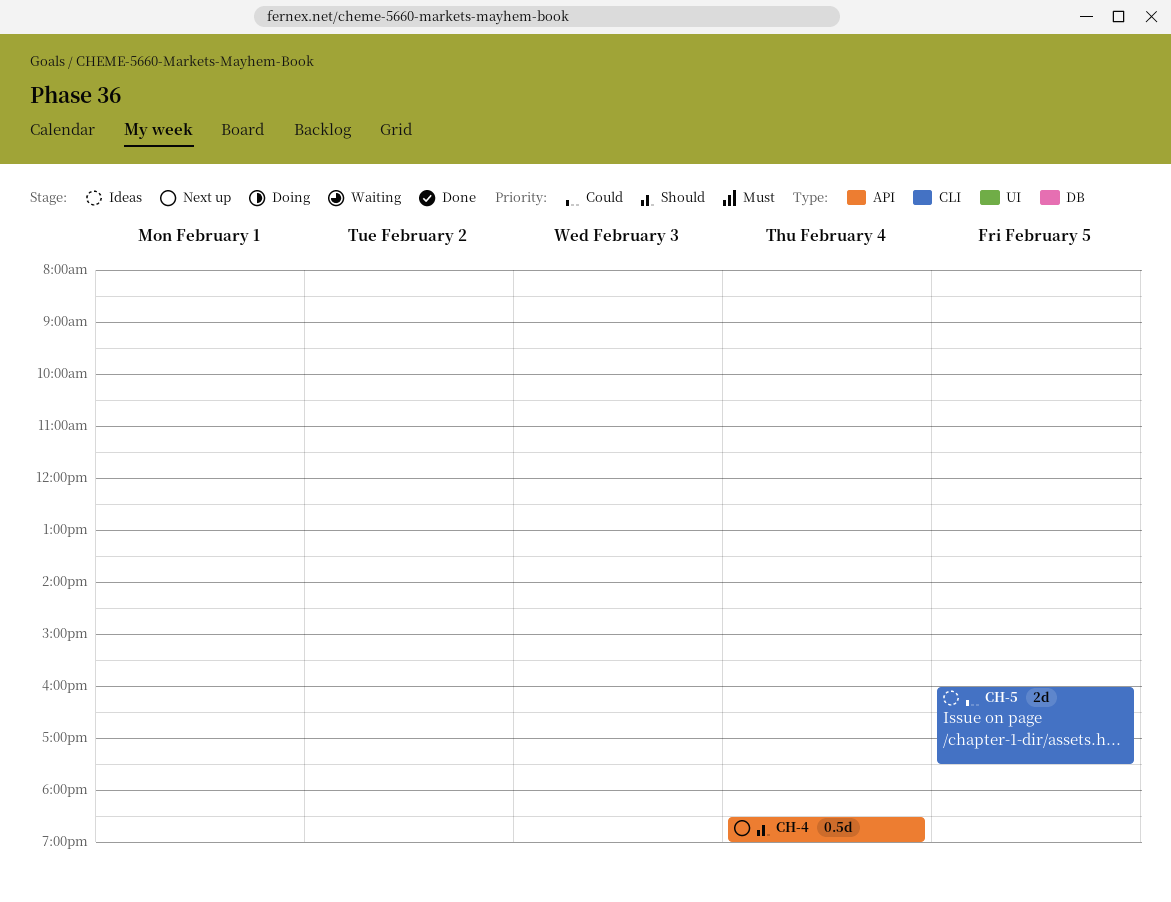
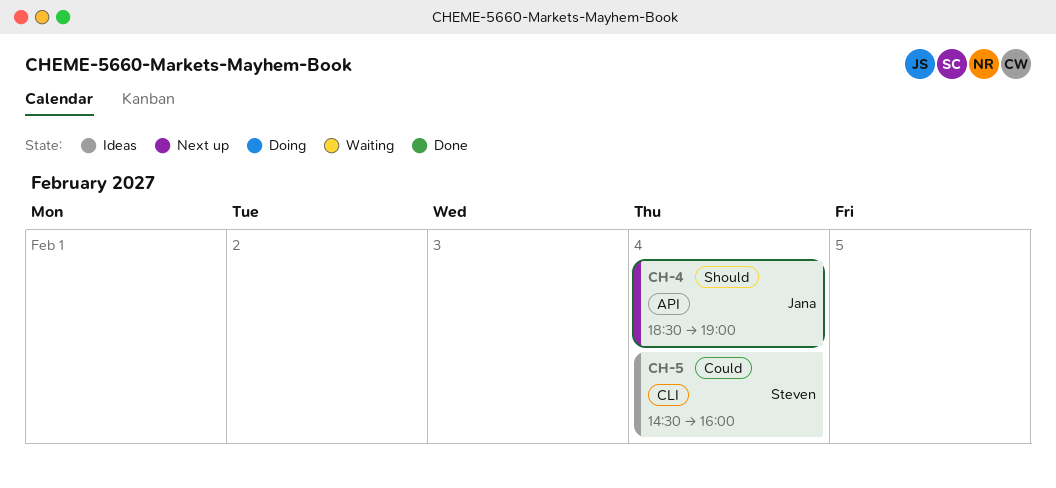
CH-5, day: Feb 5 -> Feb 4
CH-5, begins: 16:00 -> 14:30
CH-5, ends: 17:30 -> 16:00

